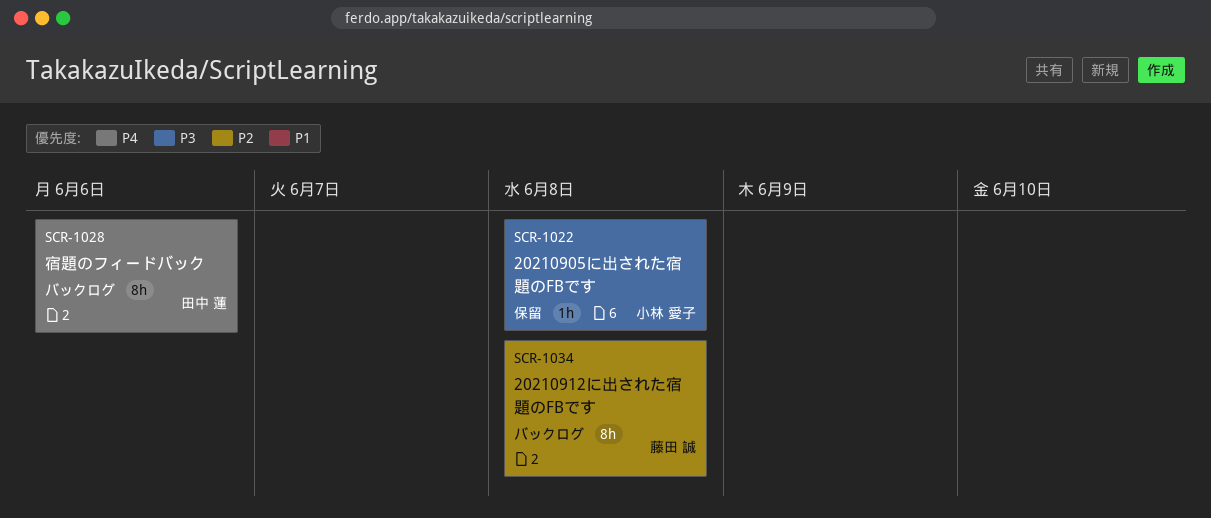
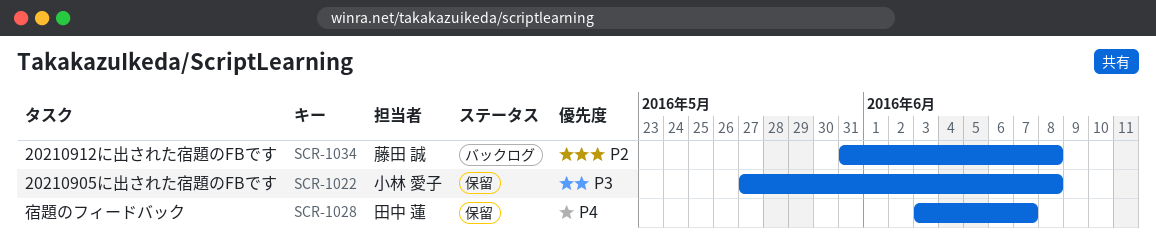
SCR-1028, status: バックログ -> 保留
SCR-1028, due: Jun 6 -> Jun 7

